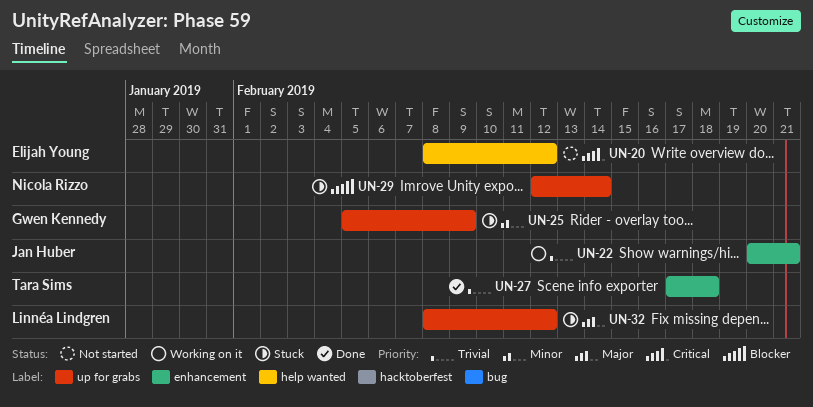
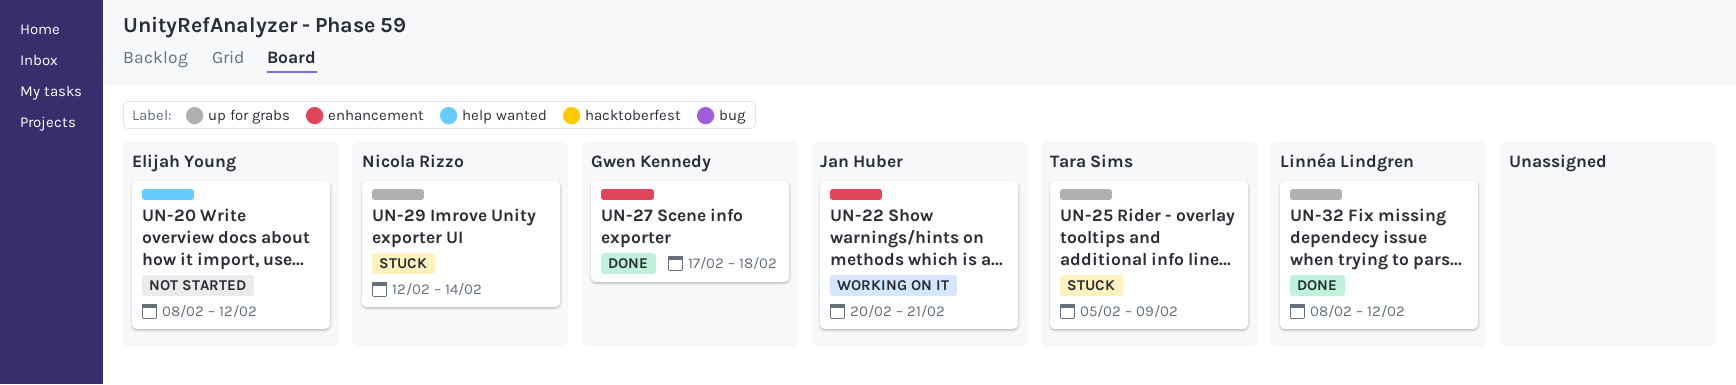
UN-25, owner: Gwen Kennedy -> Tara Sims
UN-27, owner: Tara Sims -> Gwen Kennedy
UN-32, status: Stuck -> Done

